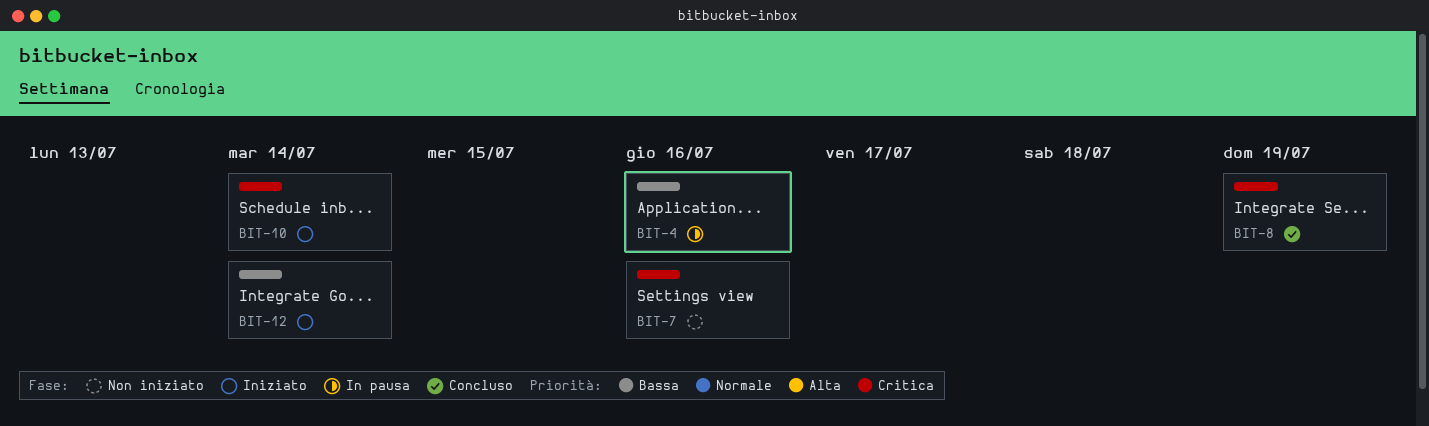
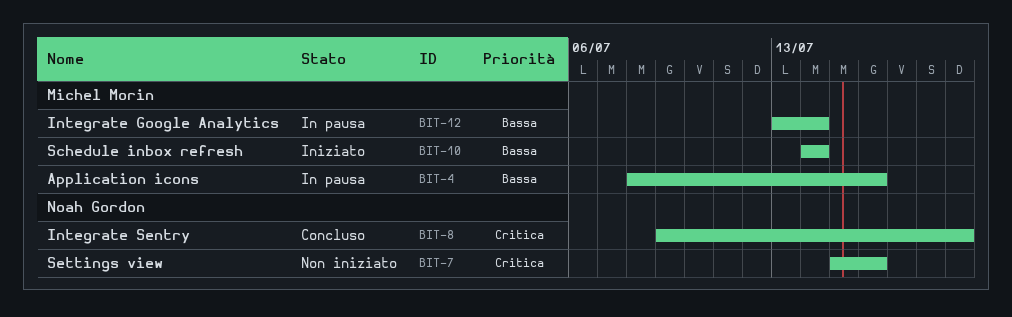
BIT-10, priority: Critica -> Bassa
BIT-12, status: Iniziato -> In pausa

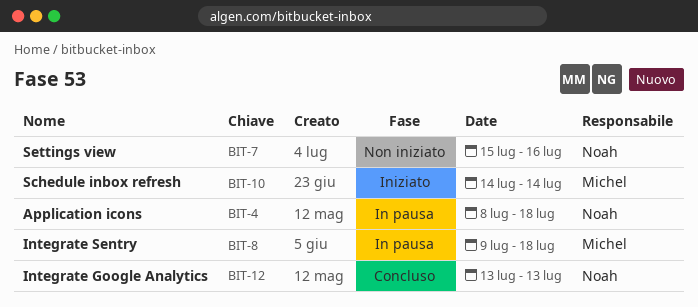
BIT-4, owner: Michel Morin -> Noah Gordon
BIT-4, due: Jul 16 -> Jul 18
BIT-8, status: Concluso -> In pausa
BIT-8, owner: Noah Gordon -> Michel Morin
BIT-8, due: Jul 19 -> Jul 18
BIT-12, status: In pausa -> Concluso
BIT-12, owner: Michel Morin -> Noah Gordon
BIT-12, due: Jul 14 -> Jul 13

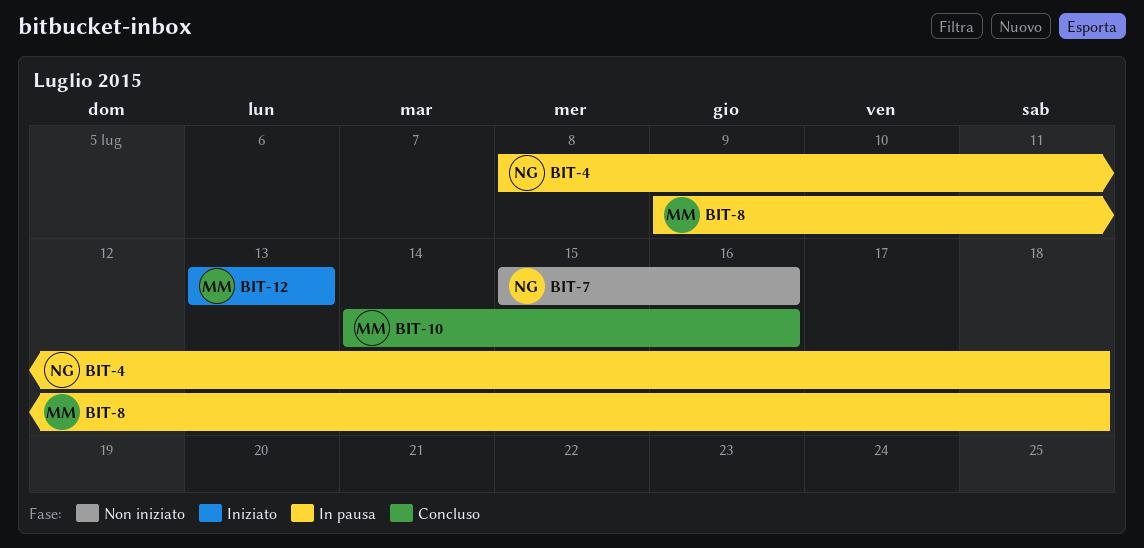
BIT-10, status: Iniziato -> Concluso
BIT-10, due: Jul 14 -> Jul 16
BIT-12, status: Concluso -> Iniziato
BIT-12, owner: Noah -> Michel

